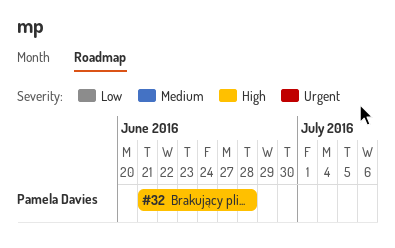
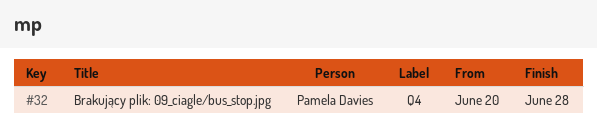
#32, start: Jun 21 -> Jun 20

